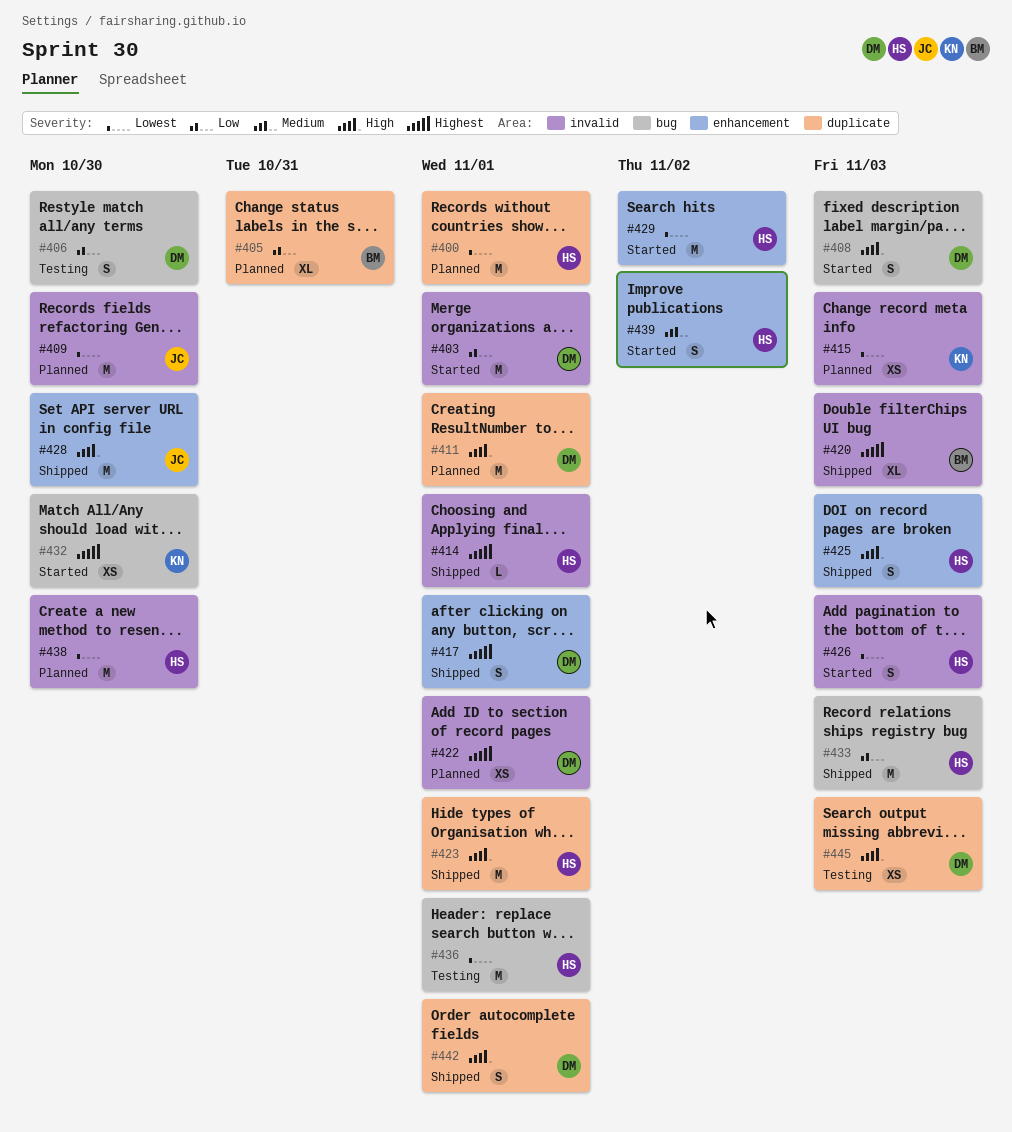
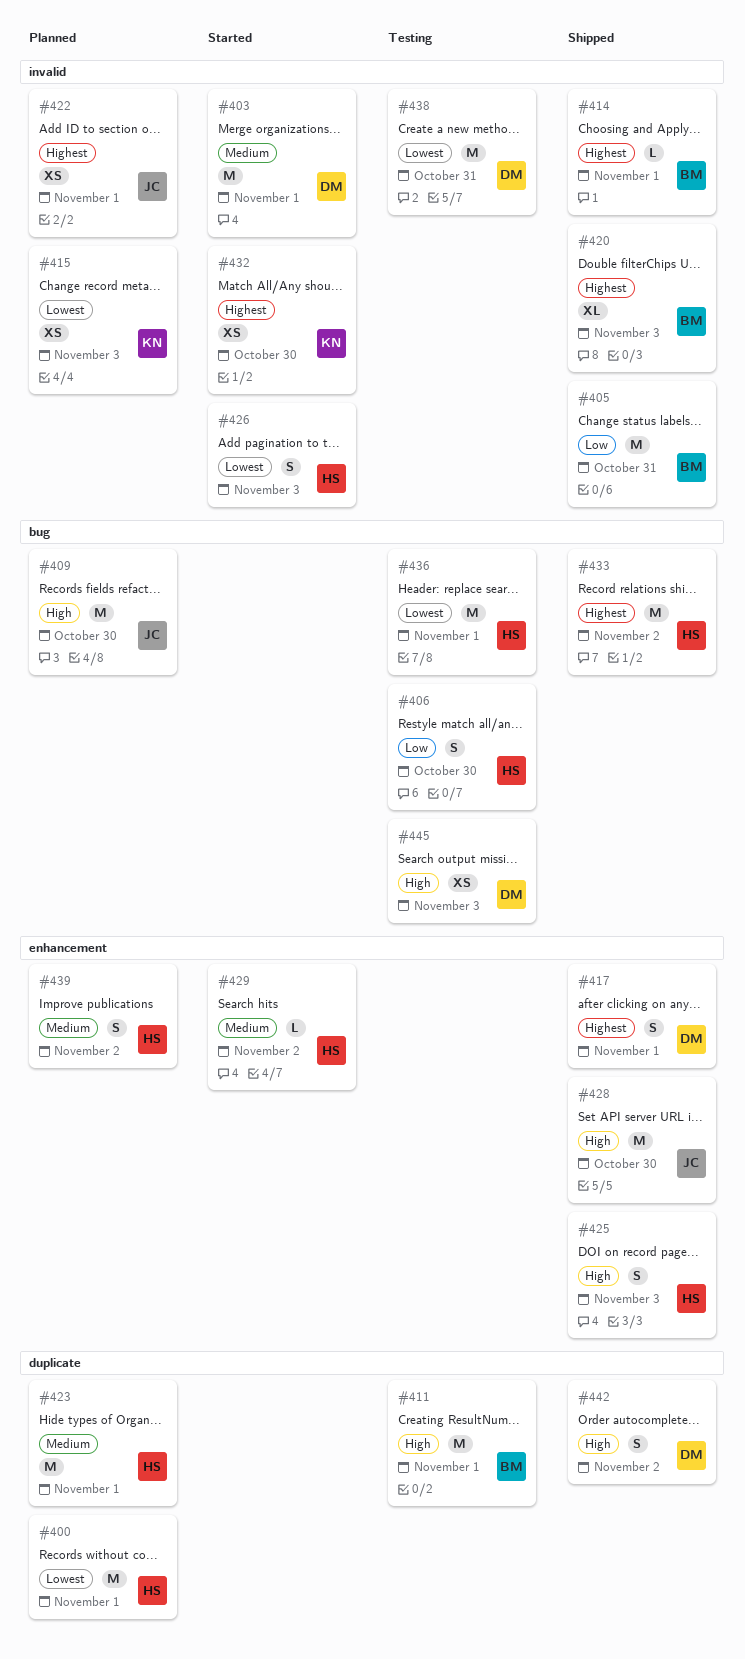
#403, priority: Low -> Medium
#405, status: Planned -> Shipped
#405, label: duplicate -> invalid
#405, estimate: XL -> M
#406, owner: DM -> HS
#408: present -> none
#409, priority: Lowest -> High
#409, label: invalid -> bug
#411, status: Planned -> Testing
#411, owner: DM -> BM
#414, owner: HS -> BM
#422, owner: DM -> JC
#423, status: Shipped -> Planned
#423, priority: High -> Medium
#429, priority: Lowest -> Medium
#429, estimate: M -> L
#432, label: bug -> invalid
#433, priority: Low -> Highest
#433, due: Nov 3 -> Nov 2
#438, status: Planned -> Testing
#438, owner: HS -> DM
#438, due: Oct 30 -> Oct 31
#439, status: Started -> Planned
#442, due: Nov 1 -> Nov 2
#445, label: duplicate -> bug

